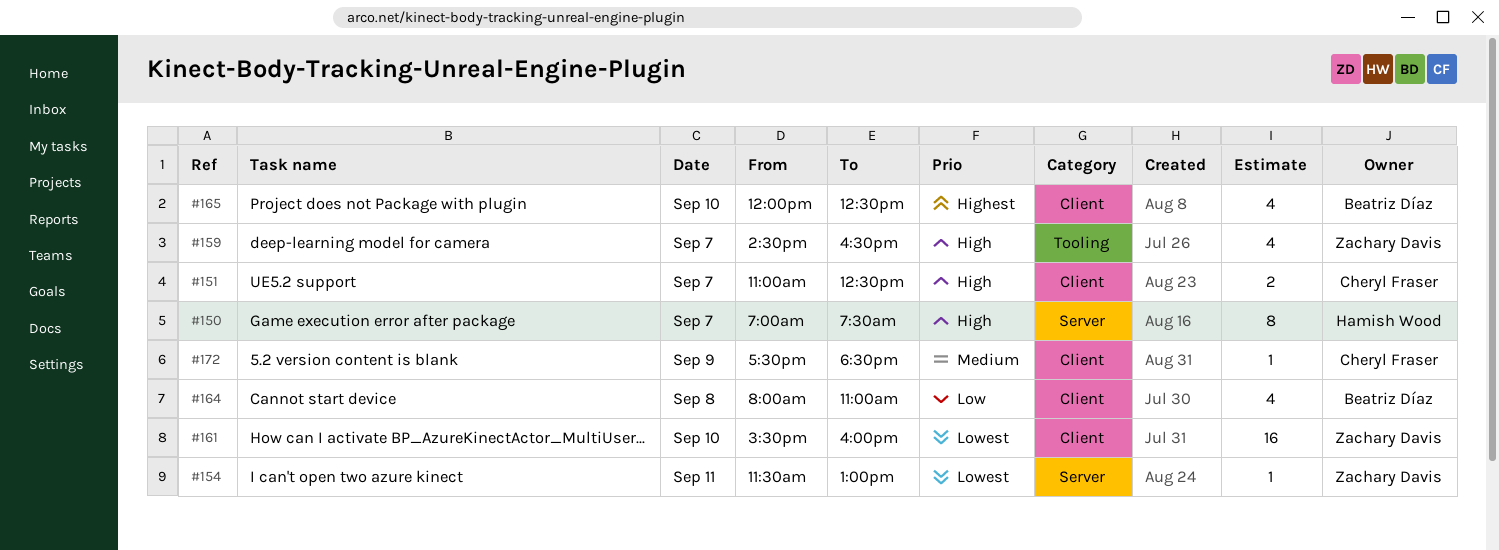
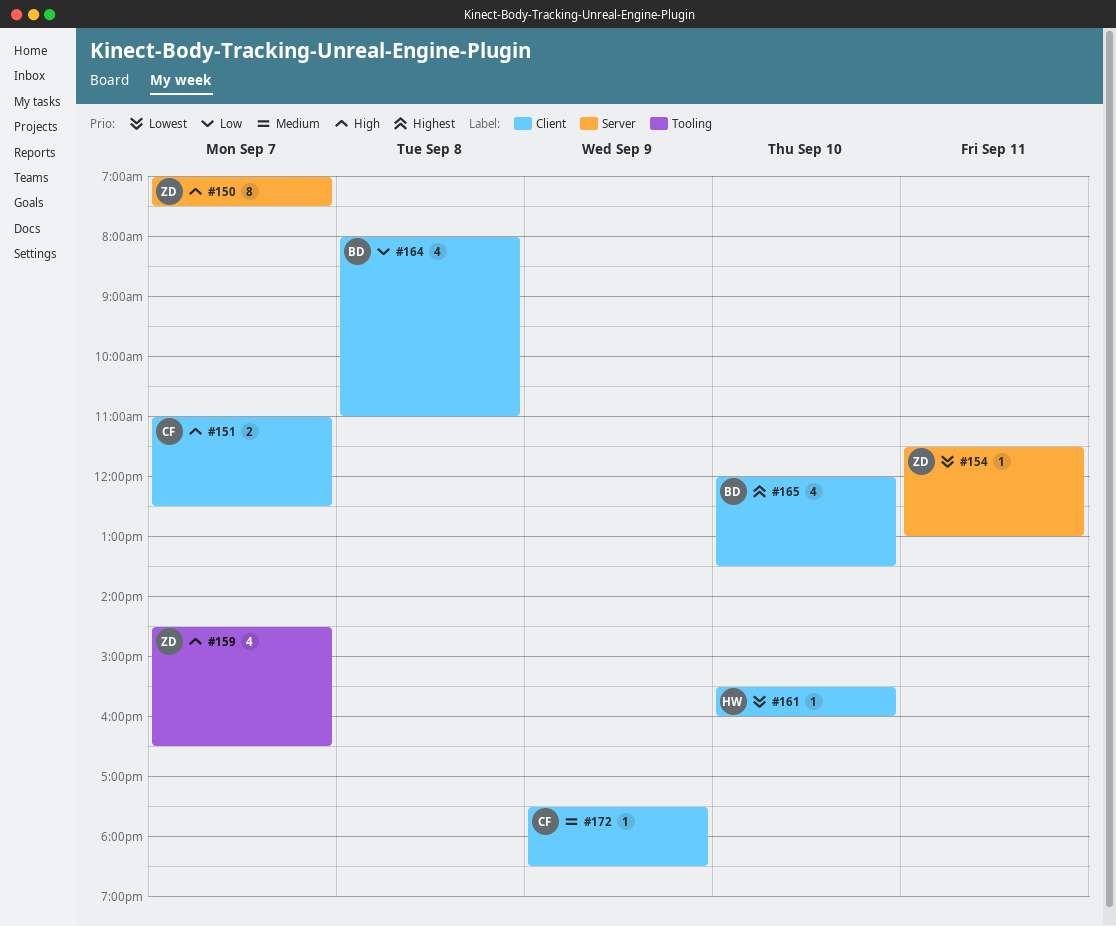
#150, owner: Hamish Wood -> Zachary Davis
#161, owner: Zachary Davis -> Hamish Wood
#161, estimate: 16 -> 1
#165, ends: 12:30 -> 13:30

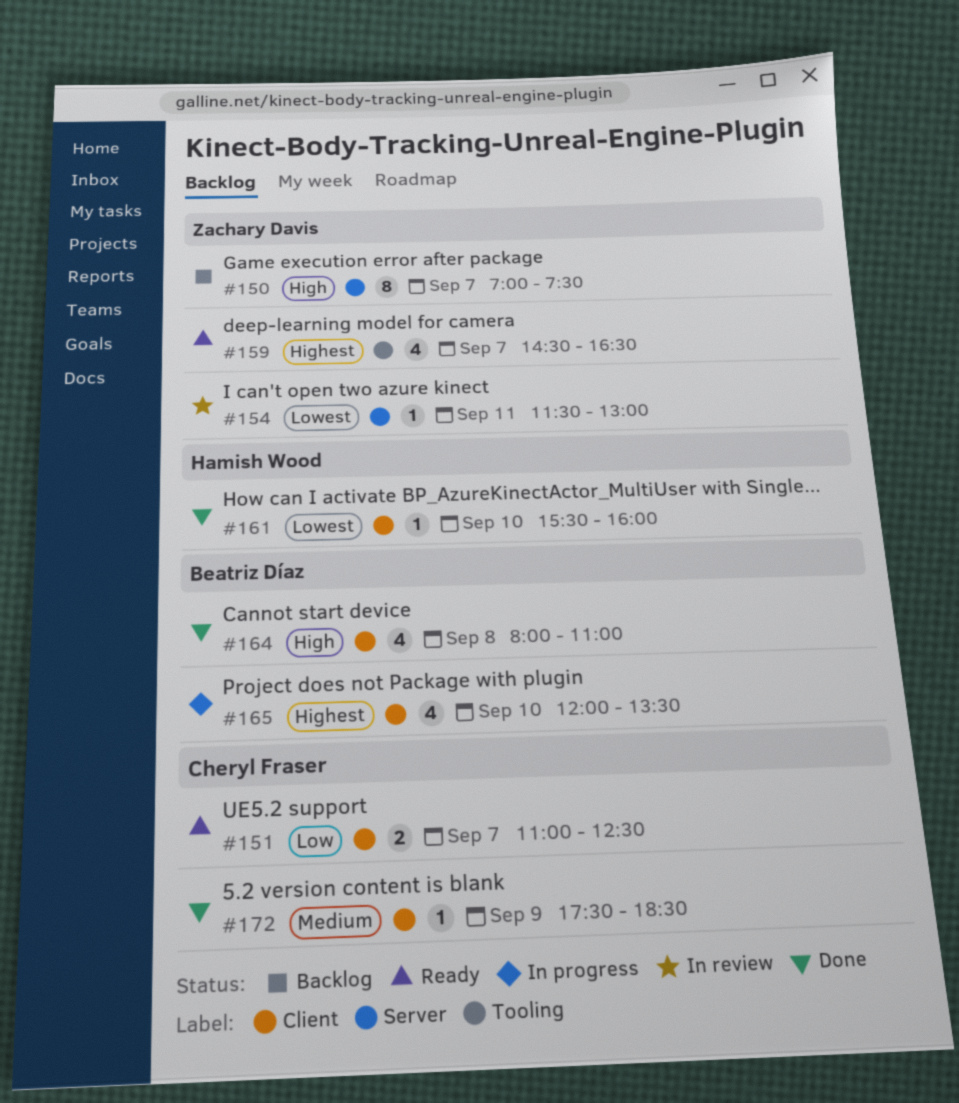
#151, priority: High -> Low
#159, priority: High -> Highest
#164, priority: Low -> High

